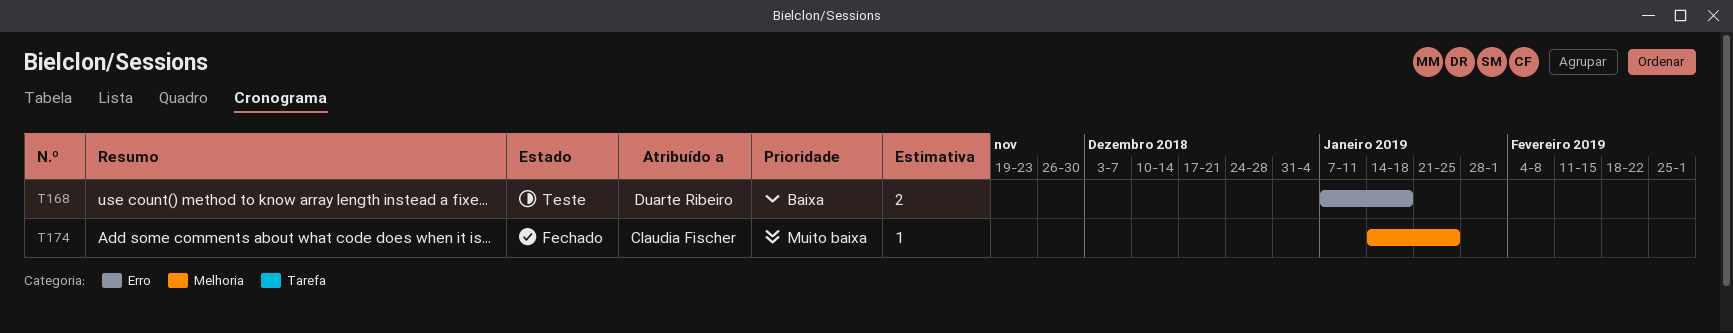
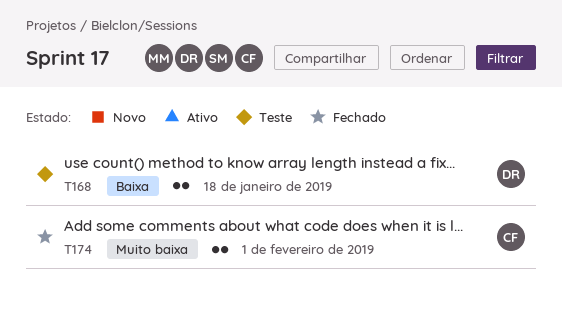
T174, estimate: 1 -> 2
T174, due: Jan 25 -> Feb 1

